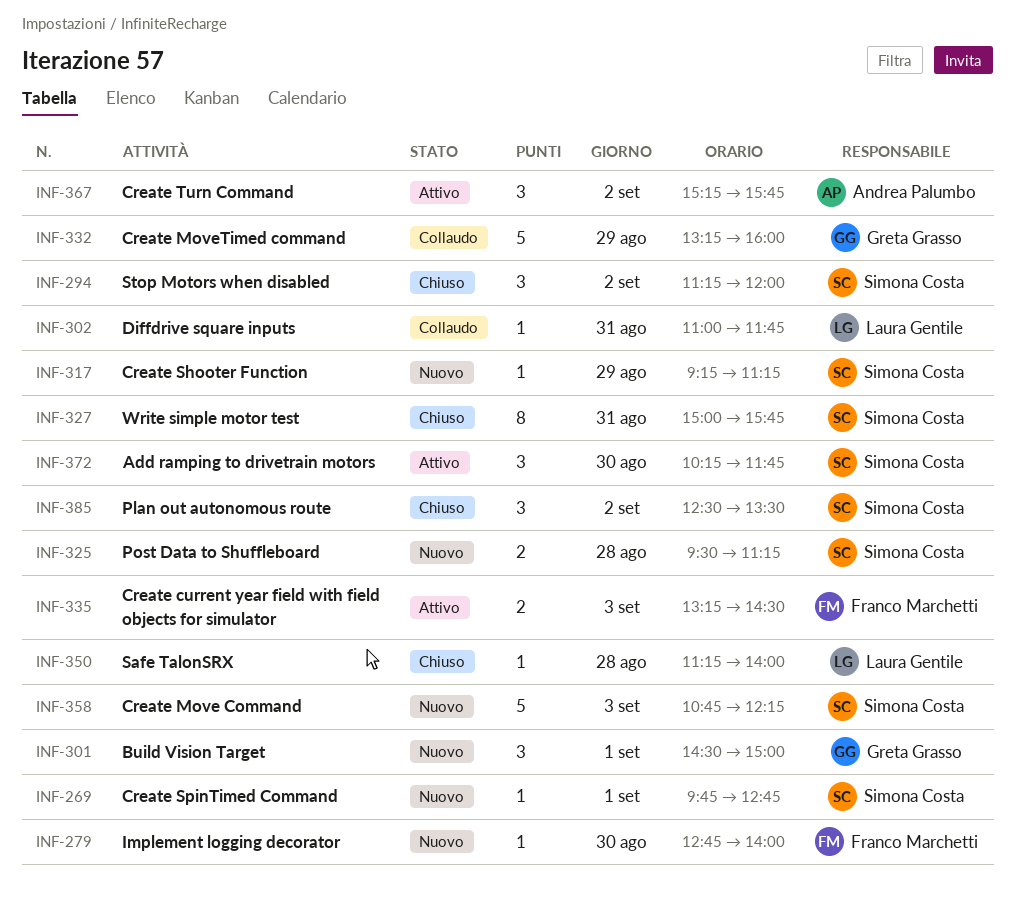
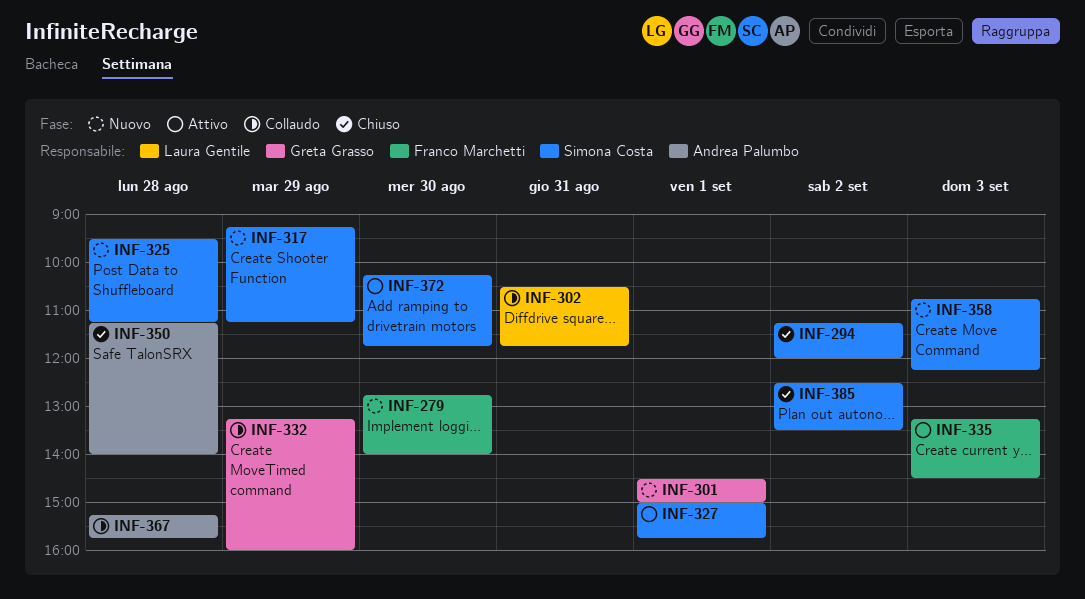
INF-269: present -> none
INF-302, begins: 11:00 -> 10:30
INF-327, status: Chiuso -> Attivo
INF-327, day: Aug 31 -> Sep 1
INF-350, owner: Laura Gentile -> Andrea Palumbo
INF-367, status: Attivo -> Collaudo
INF-367, day: Sep 2 -> Aug 28

